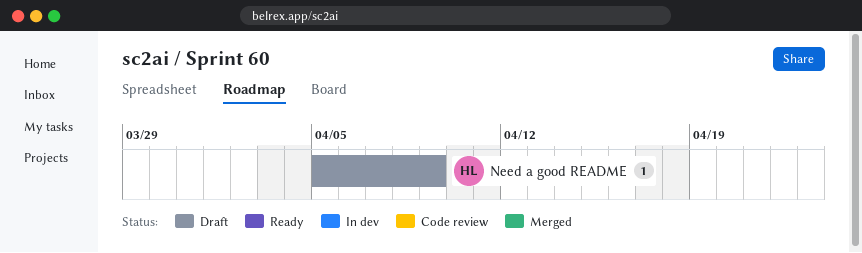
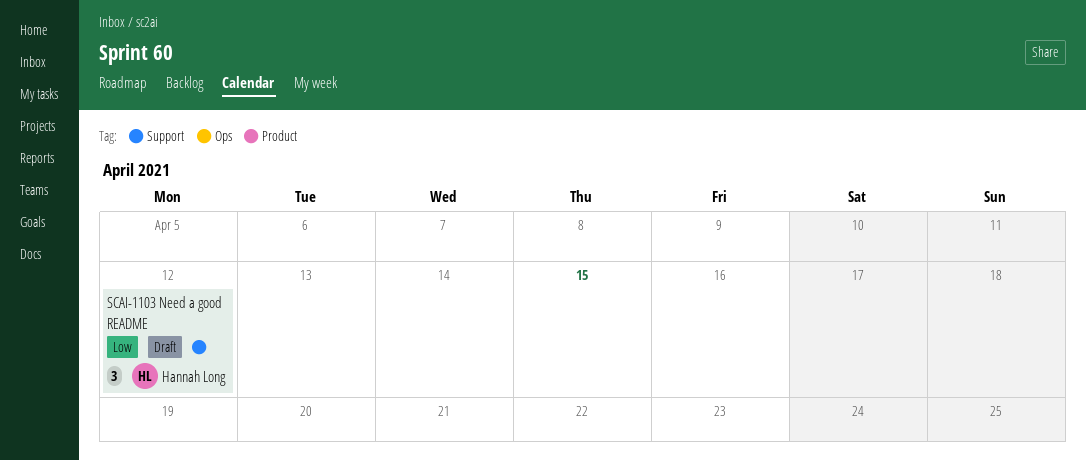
Need a good README, estimate: 1 -> 3
Need a good README, due: Apr 9 -> Apr 12

